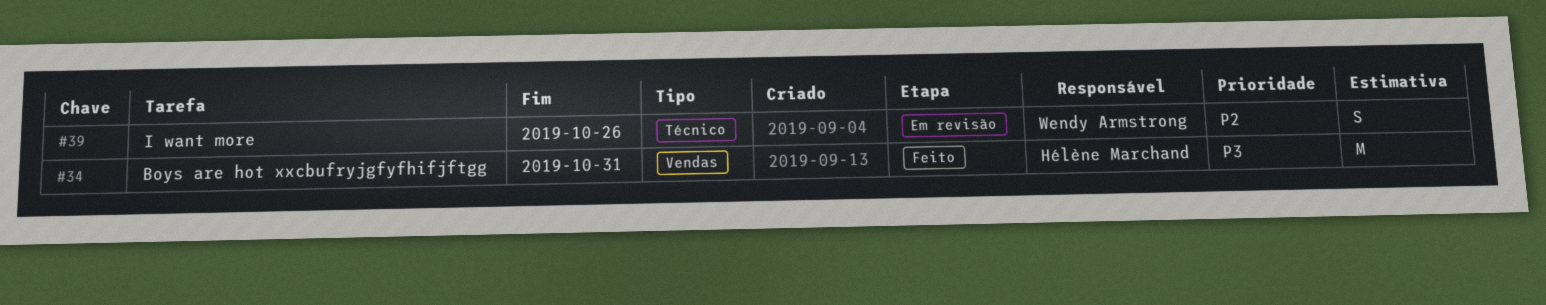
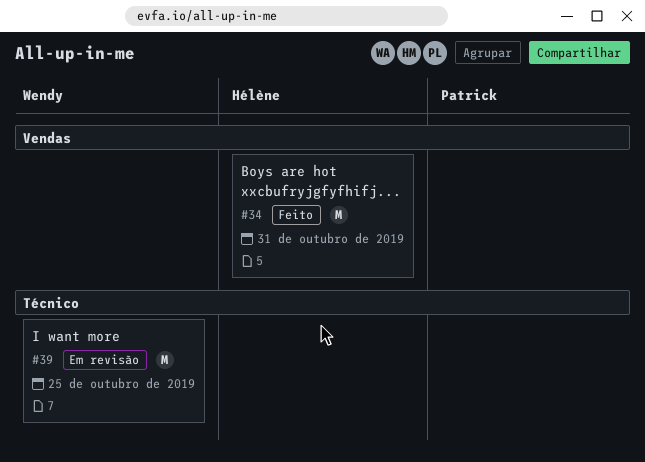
#39, estimate: S -> M
#39, due: Oct 26 -> Oct 25

